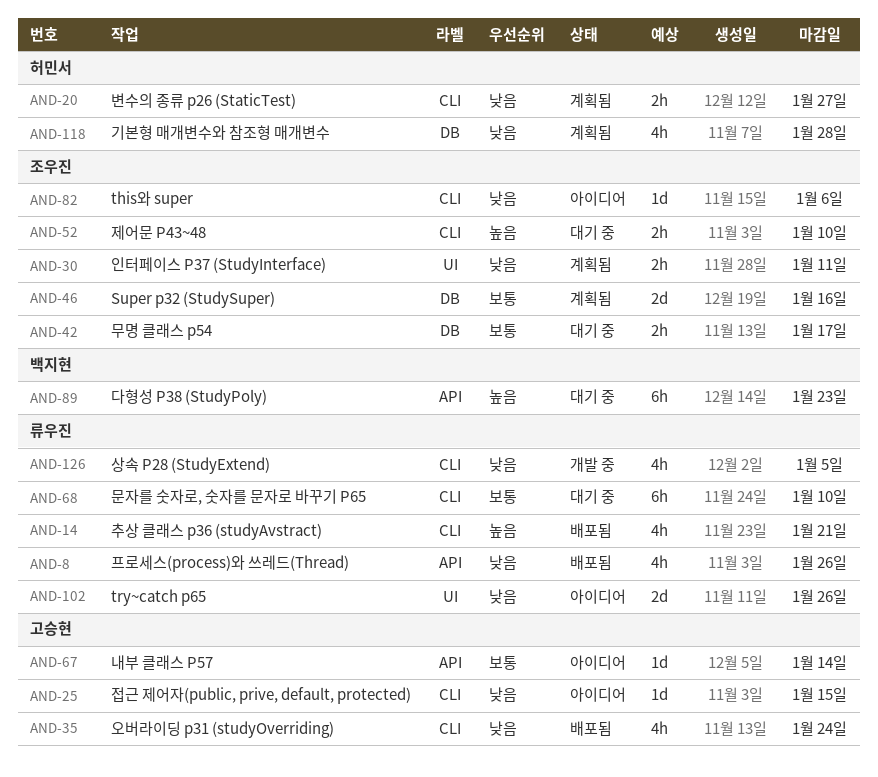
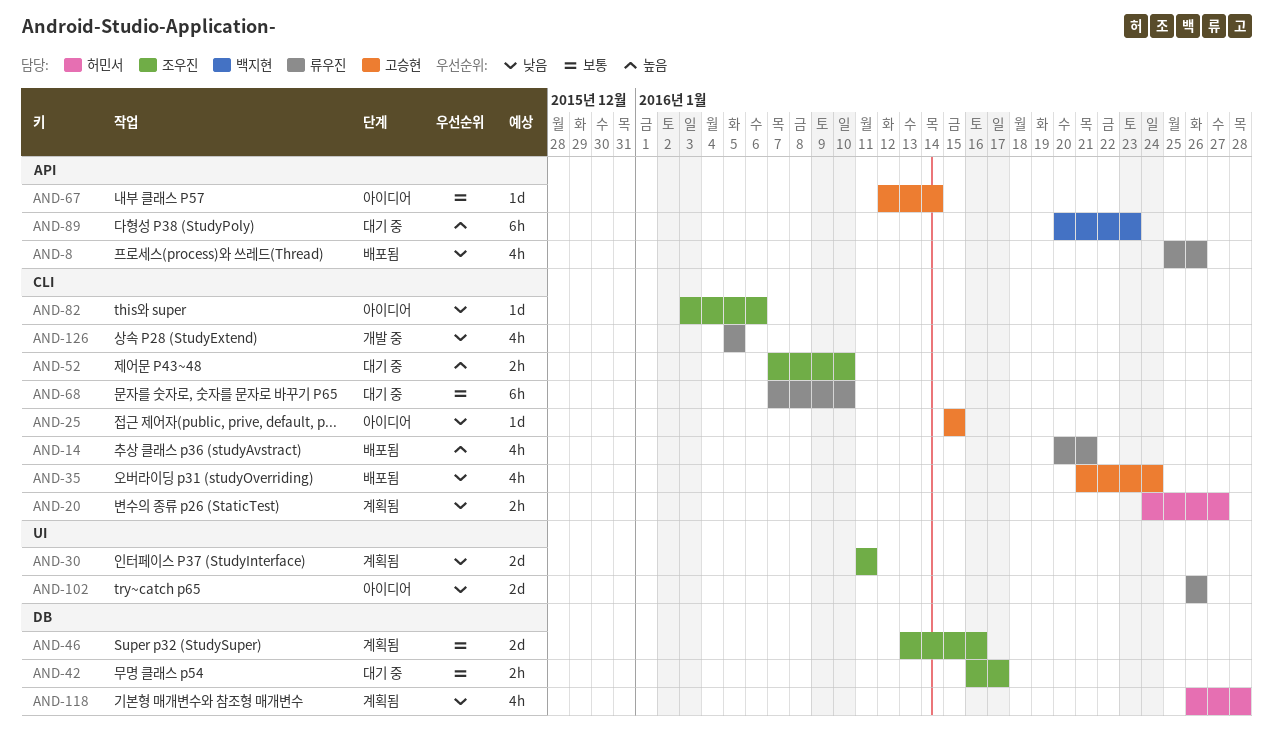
AND-30, estimate: 2h -> 2d

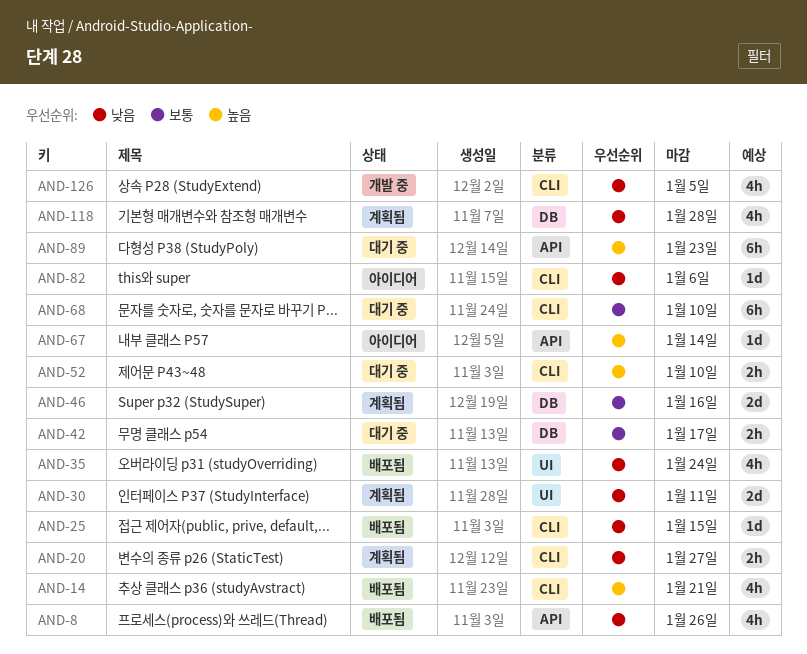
AND-25, status: 아이디어 -> 배포됨
AND-35, label: CLI -> UI
AND-67, priority: 보통 -> 높음
AND-102: present -> none

